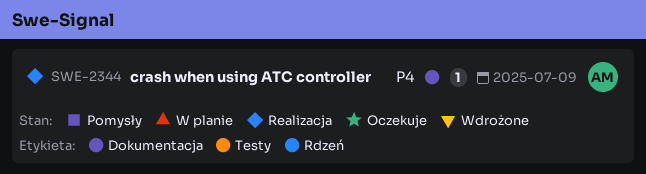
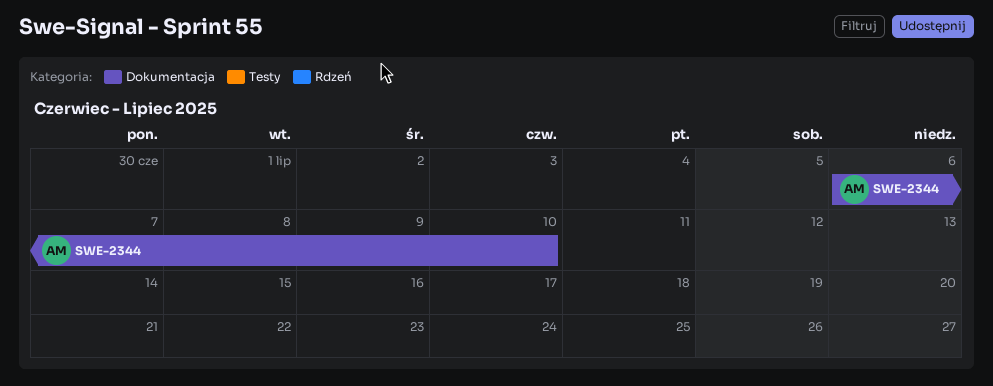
SWE-2344, due: Jul 9 -> Jul 10

